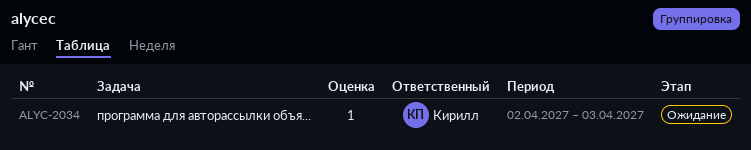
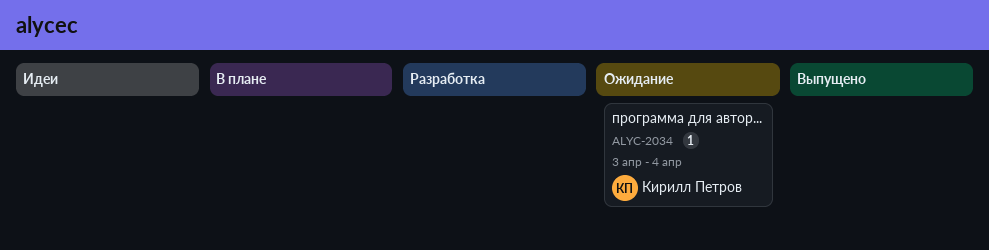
ALYC-2034, start: Apr 2 -> Apr 3
ALYC-2034, due: Apr 3 -> Apr 4

